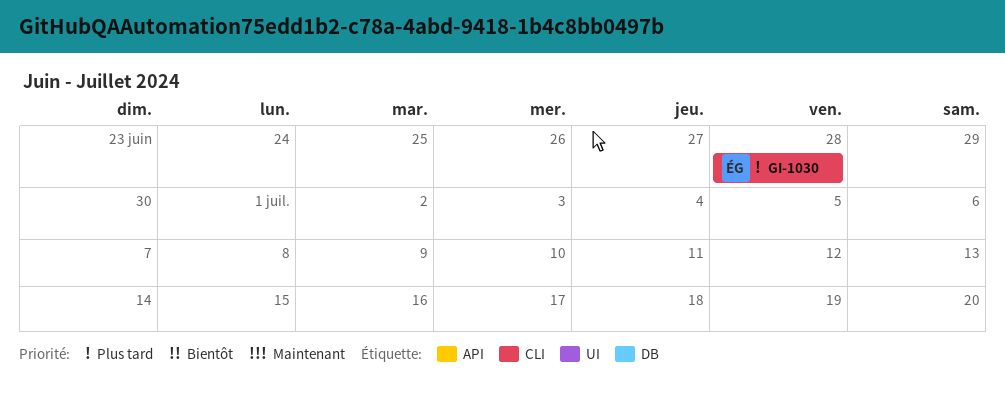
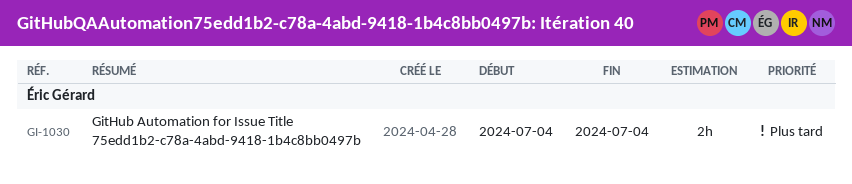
GI-1030, start: Jun 28 -> Jul 4
GI-1030, due: Jun 28 -> Jul 4

